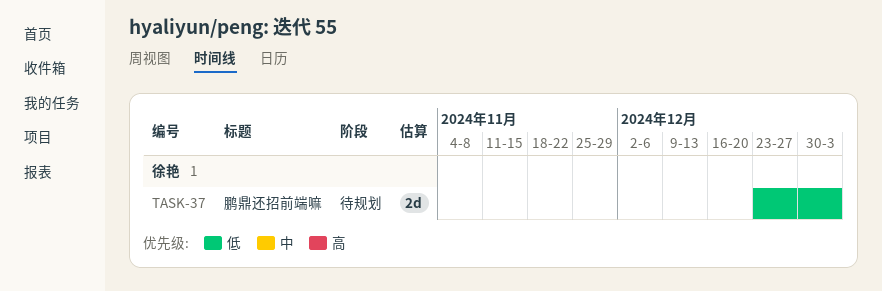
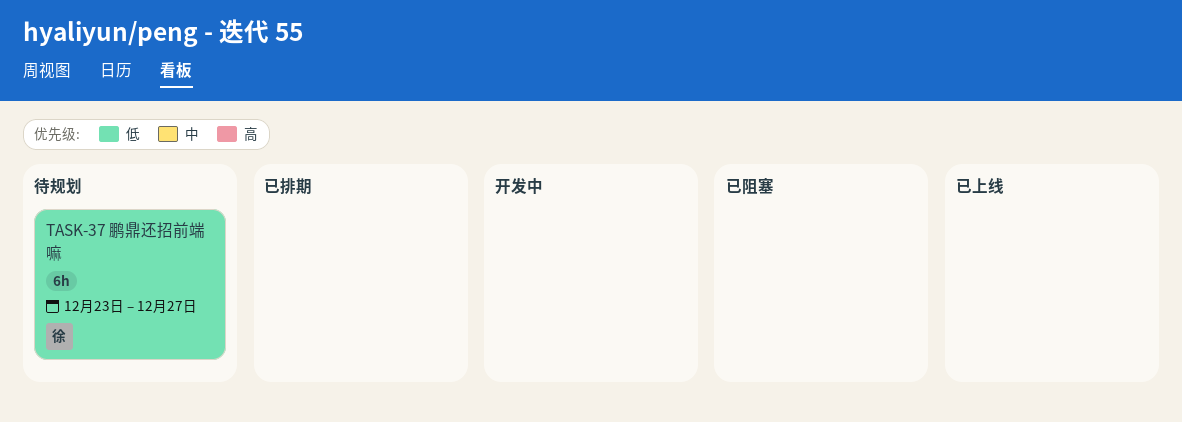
TASK-37, estimate: 2d -> 6h
TASK-37, due: Jan 3 -> Dec 27

